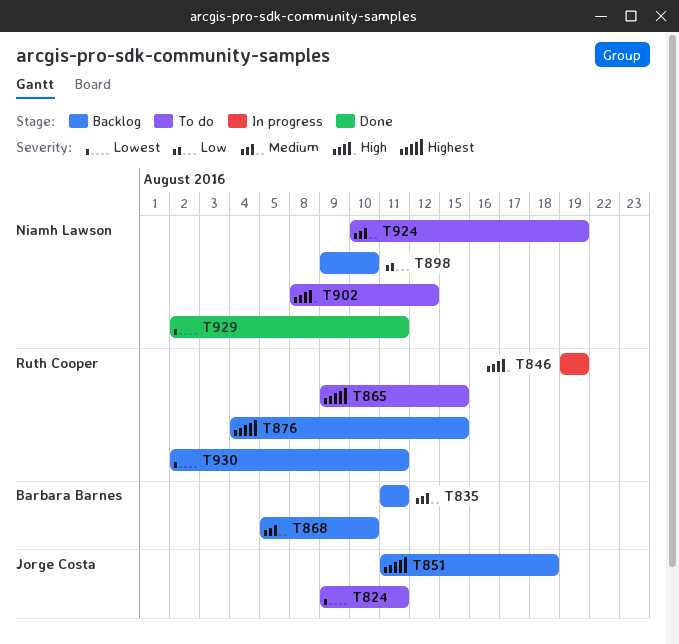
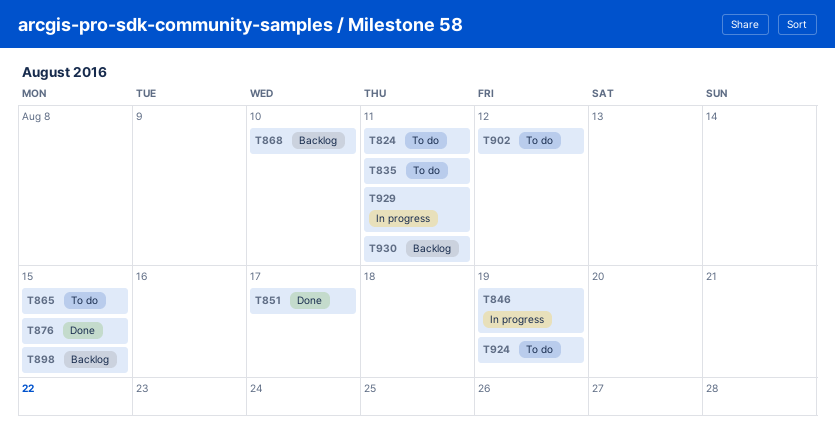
T835, status: Backlog -> To do
T851, status: Backlog -> Done
T851, due: Aug 18 -> Aug 17
T876, status: Backlog -> Done
T898, due: Aug 10 -> Aug 15
T929, status: Done -> In progress

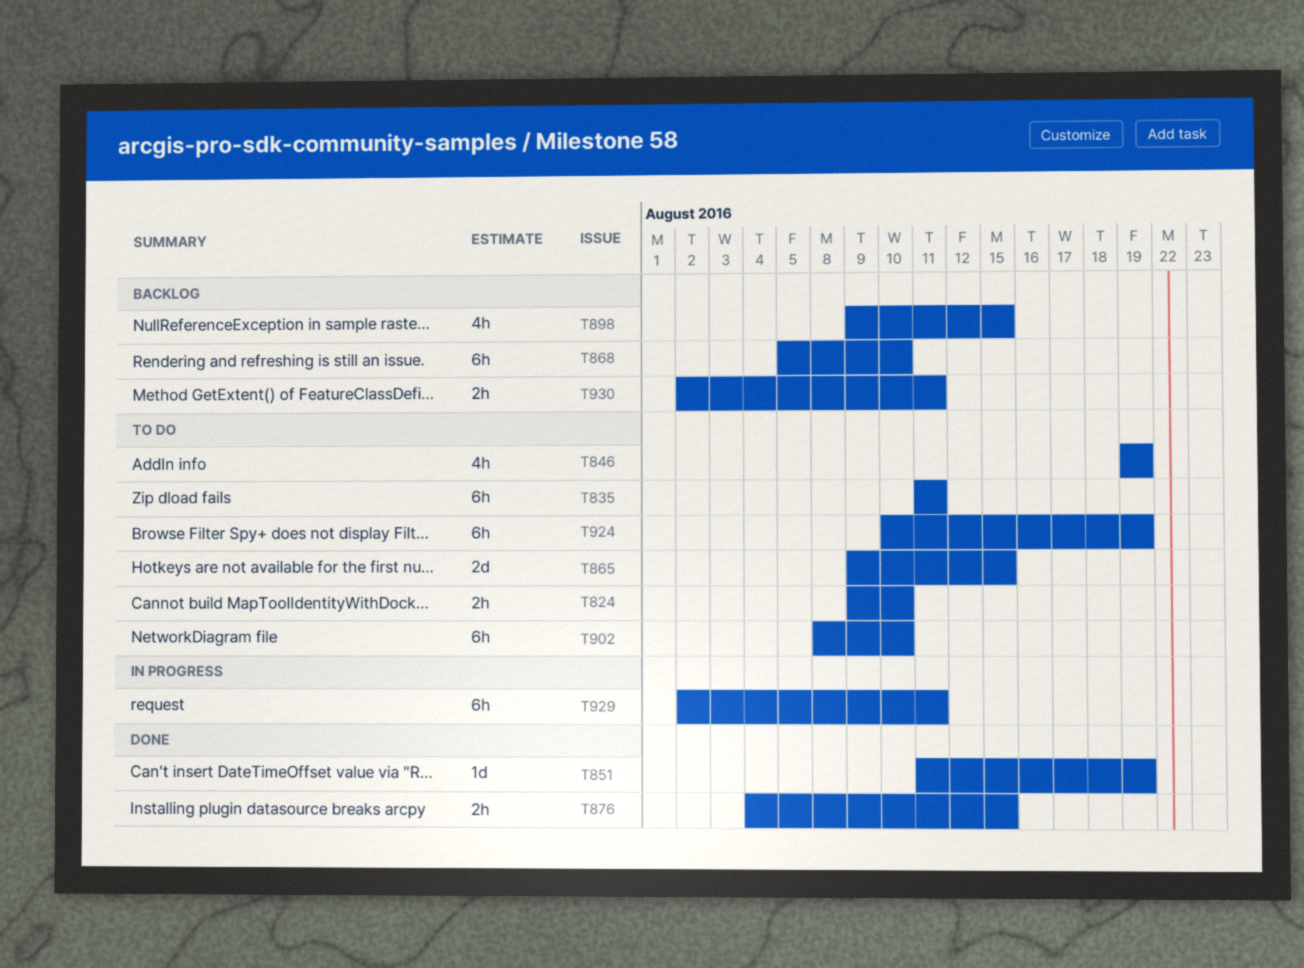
T824, due: Aug 11 -> Aug 10
T846, status: In progress -> To do
T851, due: Aug 17 -> Aug 19
T902, due: Aug 12 -> Aug 10

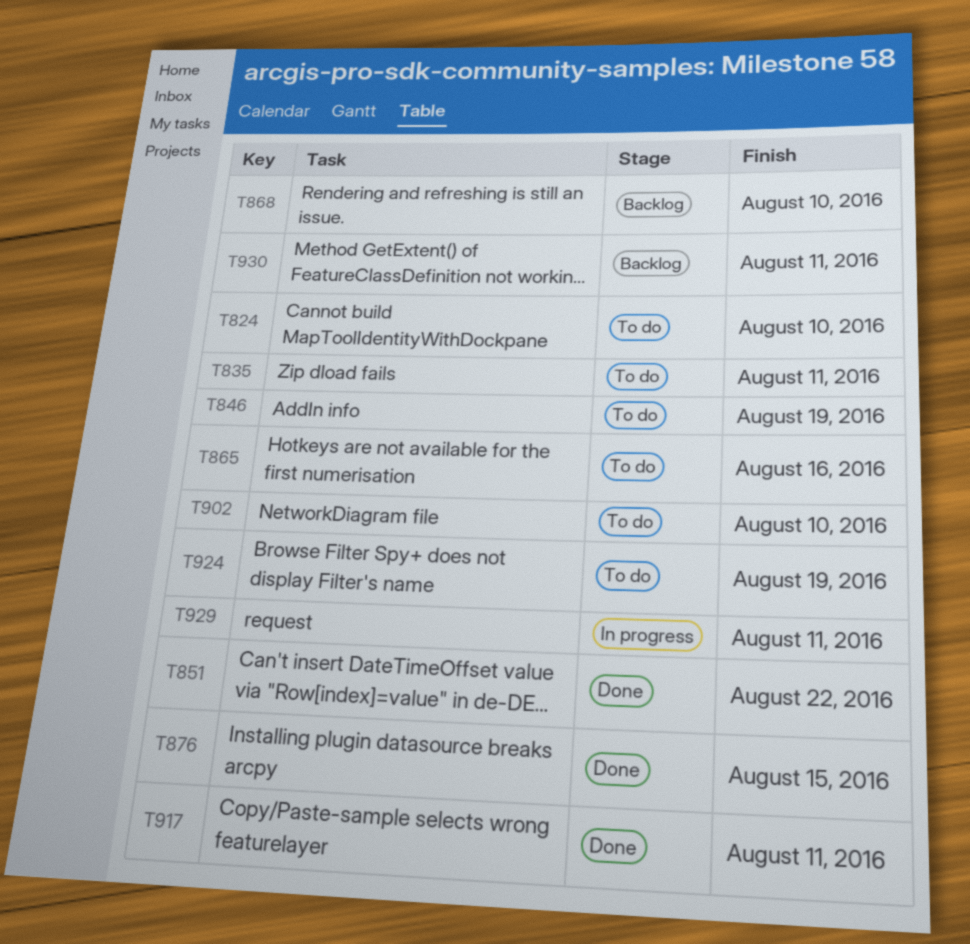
T851, due: Aug 19 -> Aug 22
T865, due: Aug 15 -> Aug 16
T898: present -> none
T917: none -> present

